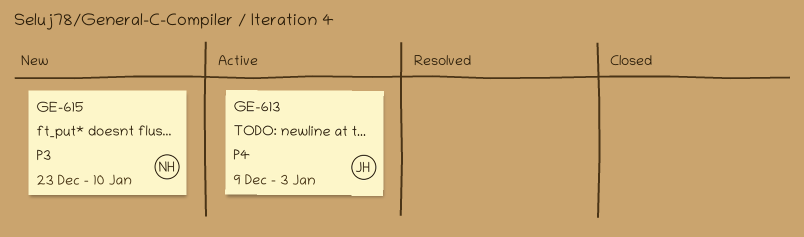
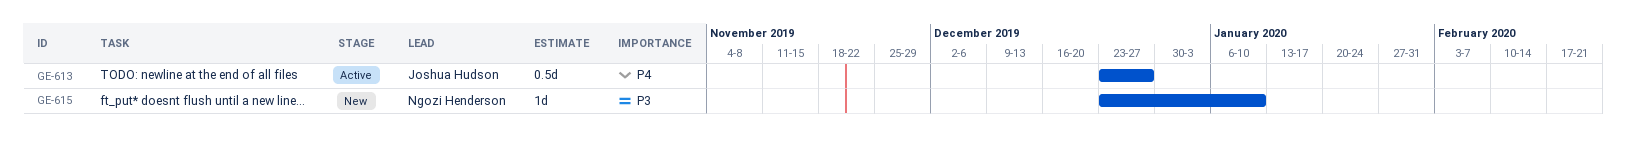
GE-613, start: Dec 9 -> Dec 23
GE-613, due: Jan 3 -> Dec 27

